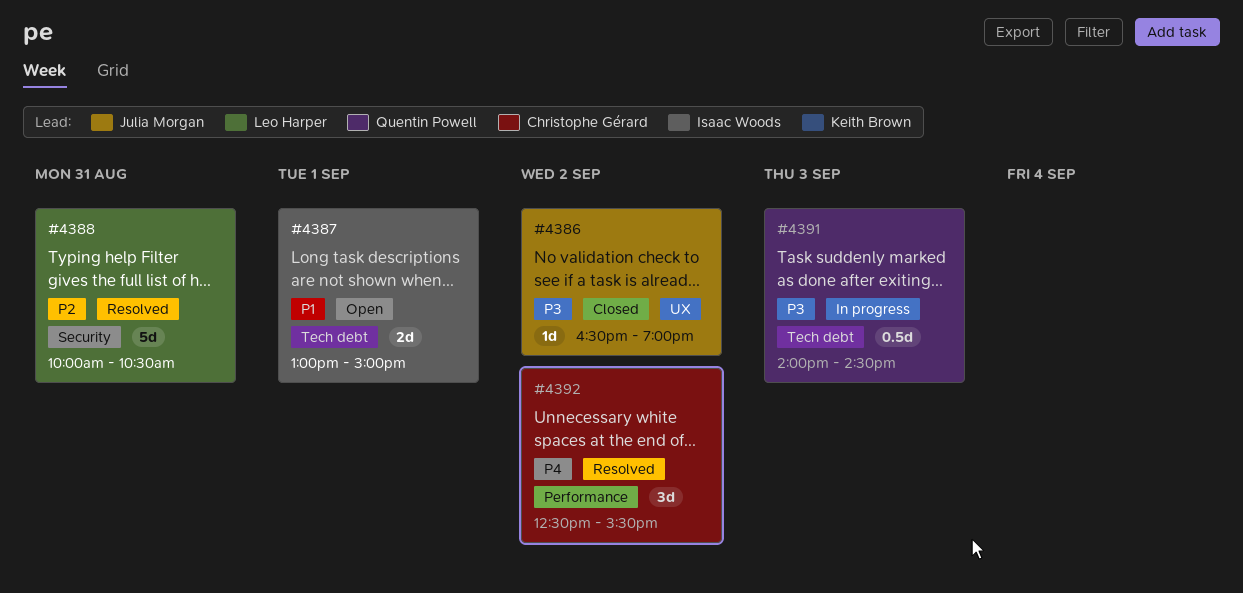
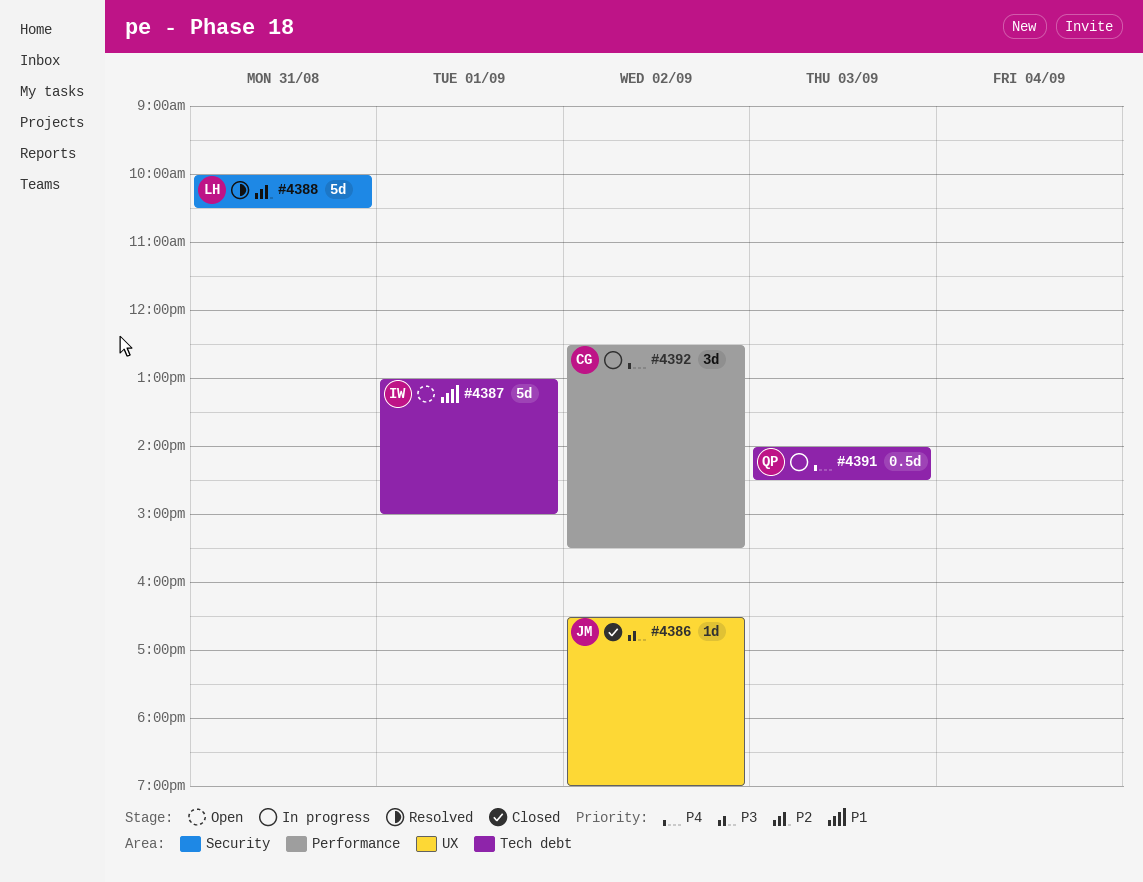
#4387, estimate: 2d -> 5d
#4391, priority: P3 -> P4
#4392, status: Resolved -> In progress

